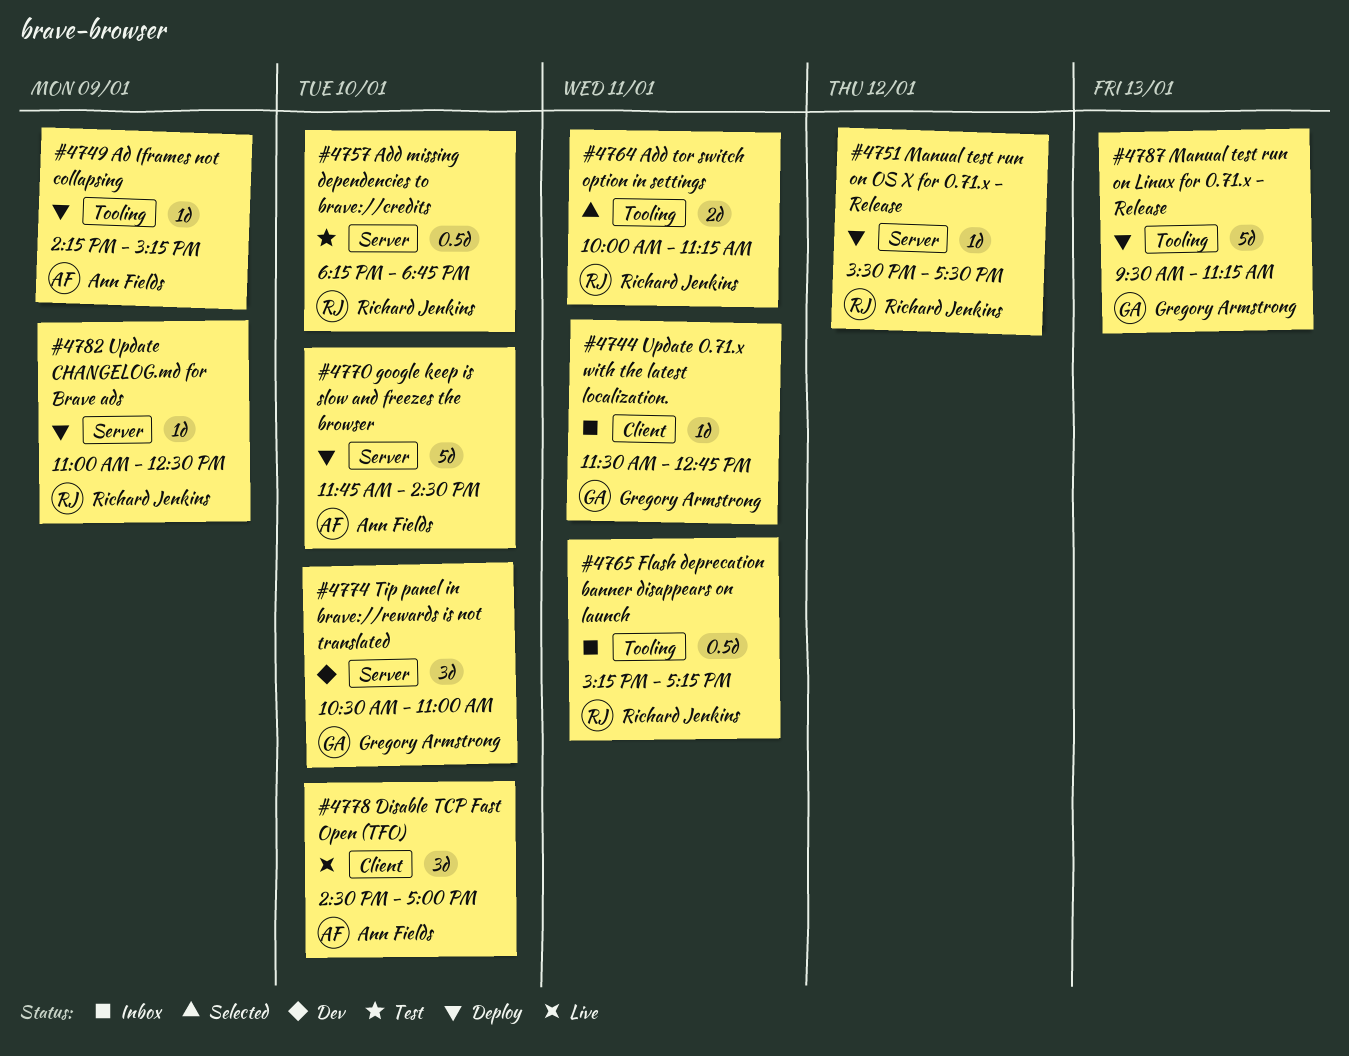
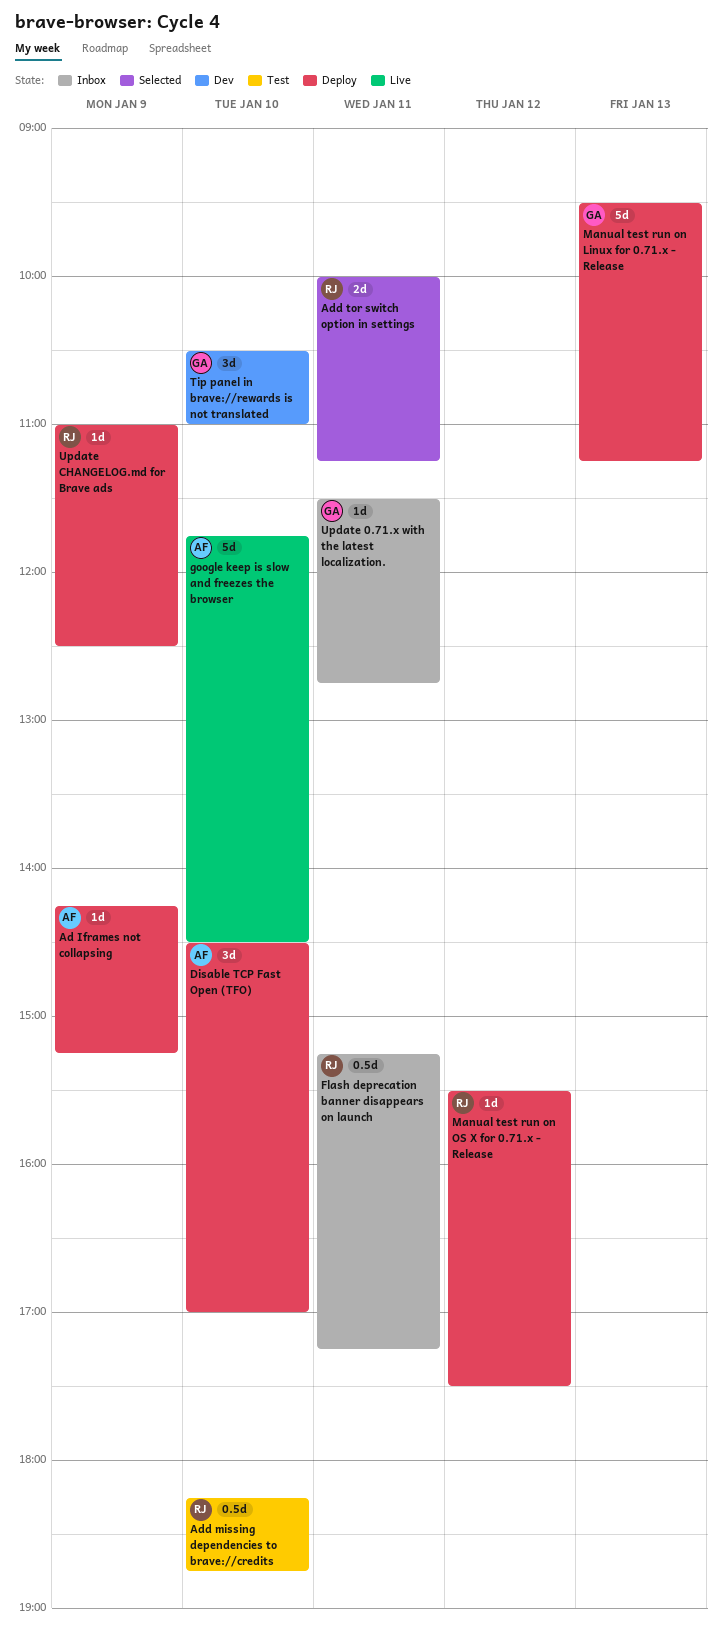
Disable TCP Fast Open (TFO), status: Live -> Deploy
google keep is slow and freezes the browser, status: Deploy -> Live

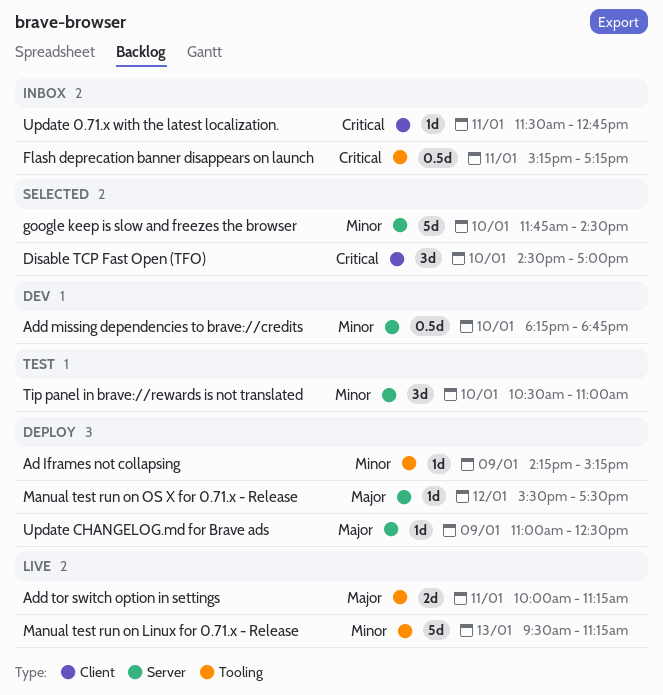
Add missing dependencies to brave://credits, status: Test -> Dev
Add tor switch option in settings, status: Selected -> Live
Disable TCP Fast Open (TFO), status: Deploy -> Selected
google keep is slow and freezes the browser, status: Live -> Selected
Manual test run on Linux for 0.71.x - Release, status: Deploy -> Live
Tip panel in brave://rewards is not translated, status: Dev -> Test

